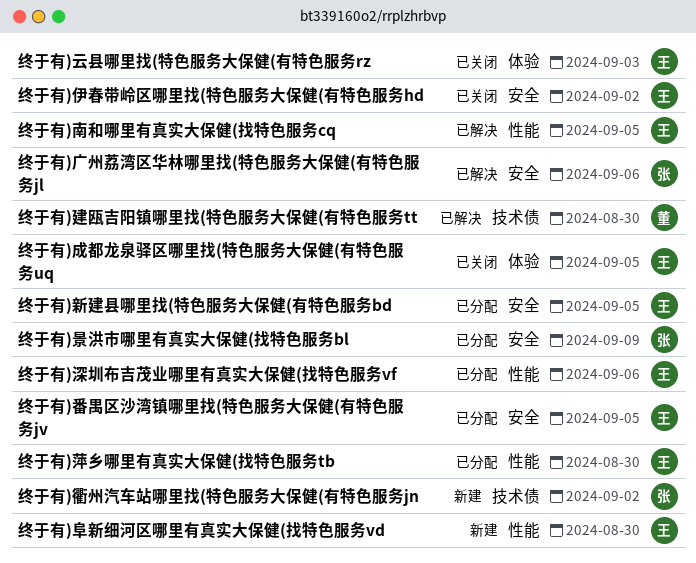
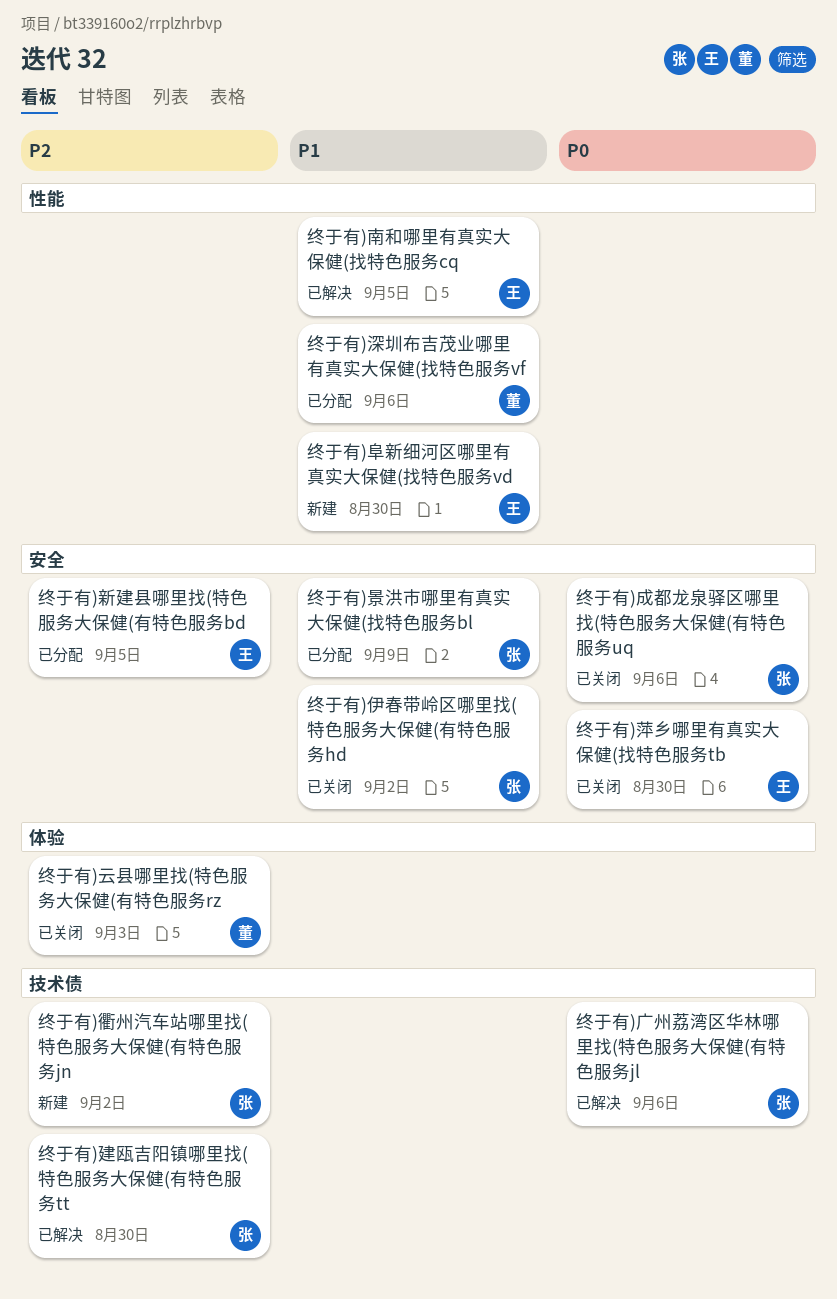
终于有)云县哪里找(特色服务大保健(有特色服务rz, owner: 王 -> 董
终于有)伊春带岭区哪里找(特色服务大保健(有特色服务hd, owner: 王 -> 张
终于有)广州荔湾区华林哪里找(特色服务大保健(有特色服务jl, label: 安全 -> 技术债
终于有)建瓯吉阳镇哪里找(特色服务大保健(有特色服务tt, owner: 董 -> 张
终于有)成都龙泉驿区哪里找(特色服务大保健(有特色服务uq, owner: 王 -> 张
终于有)成都龙泉驿区哪里找(特色服务大保健(有特色服务uq, label: 体验 -> 安全
终于有)成都龙泉驿区哪里找(特色服务大保健(有特色服务uq, due: Sep 5 -> Sep 6
终于有)深圳布吉茂业哪里有真实大保健(找特色服务vf, owner: 王 -> 董
终于有)番禺区沙湾镇哪里找(特色服务大保健(有特色服务jv: present -> none
终于有)萍乡哪里有真实大保健(找特色服务tb, status: 已分配 -> 已关闭
终于有)萍乡哪里有真实大保健(找特色服务tb, label: 性能 -> 安全

